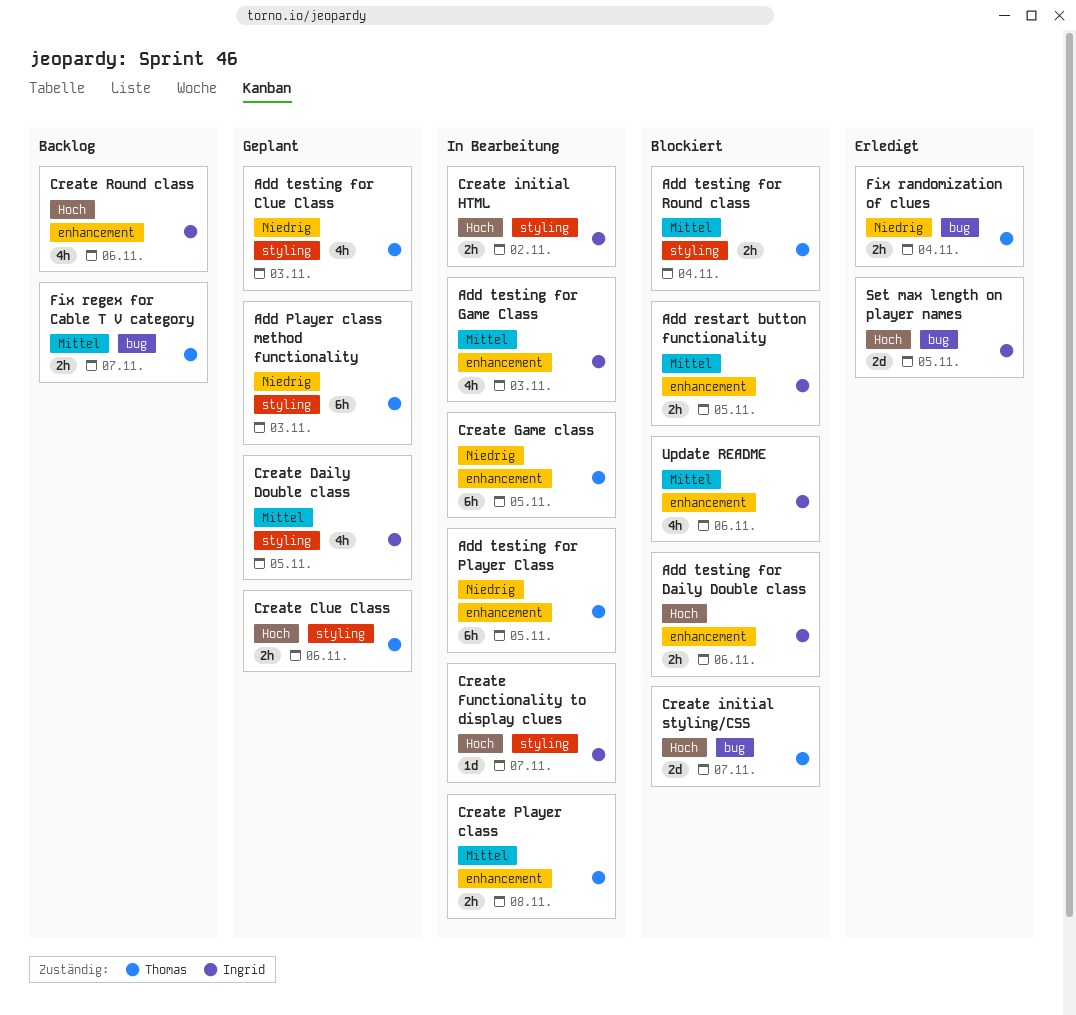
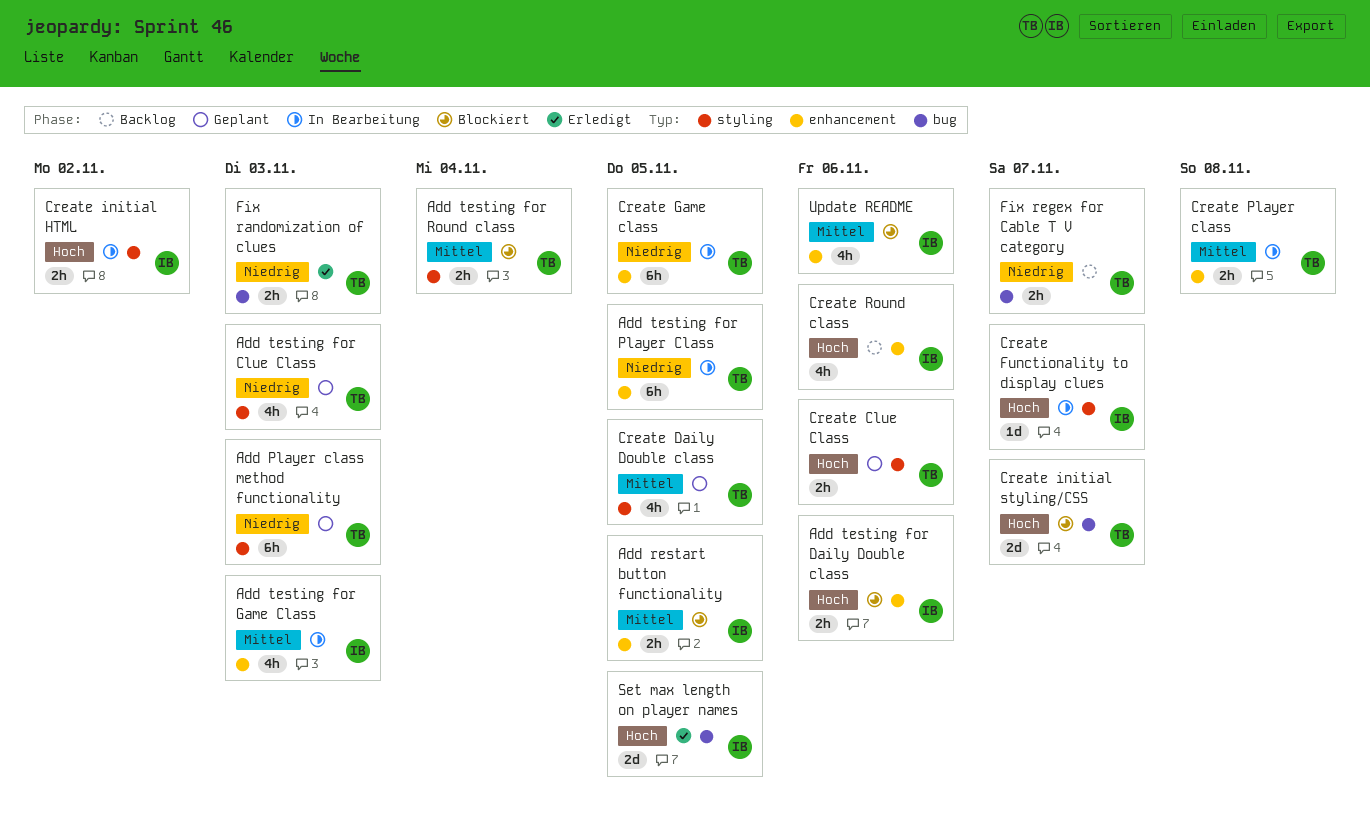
Create Daily Double class, owner: Ingrid -> Thomas
Fix randomization of clues, due: Nov 4 -> Nov 3
Fix regex for Cable T V category, priority: Mittel -> Niedrig

